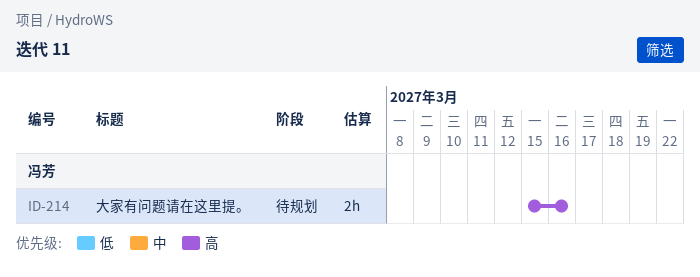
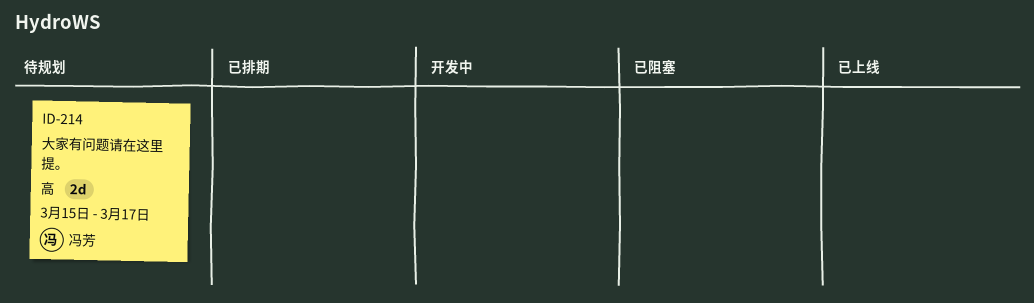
ID-214, estimate: 2h -> 2d
ID-214, due: Mar 16 -> Mar 17

